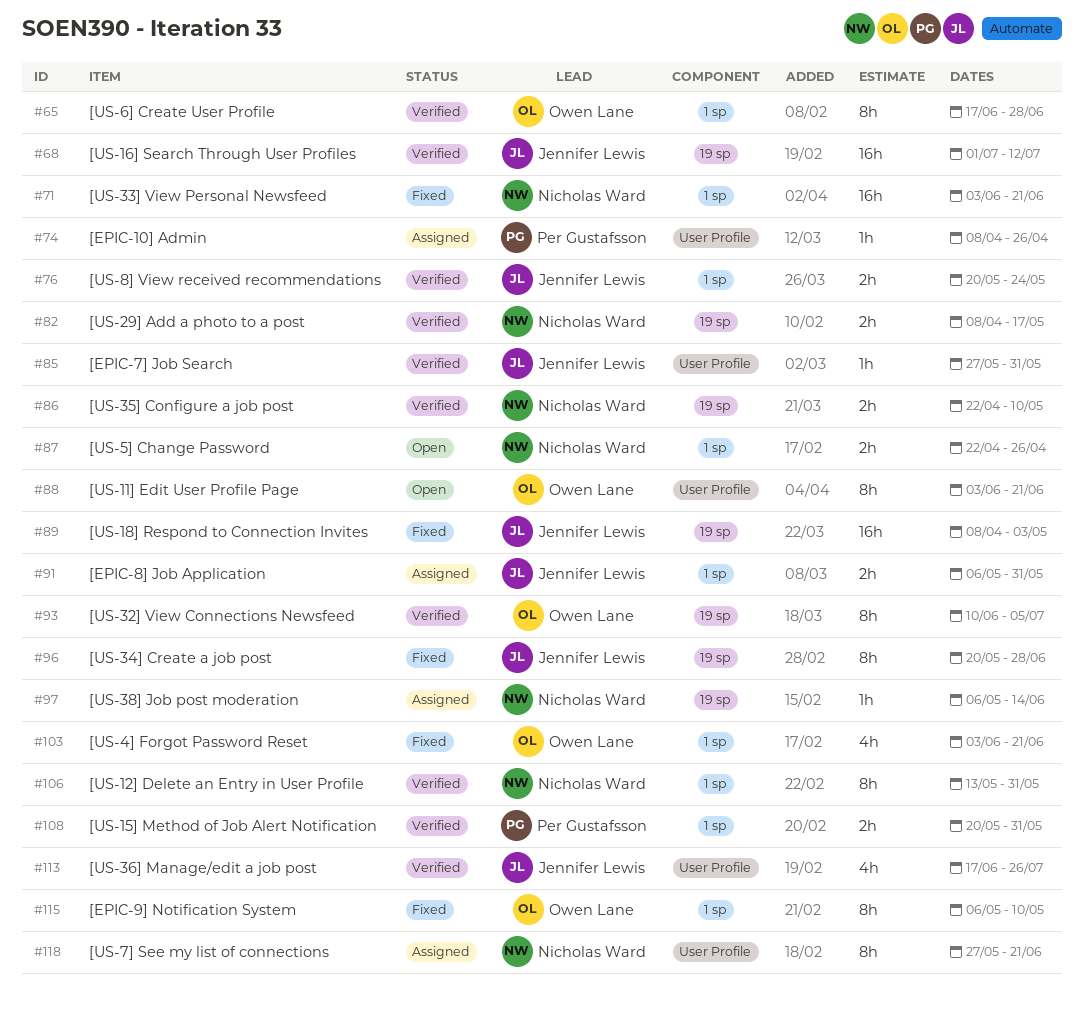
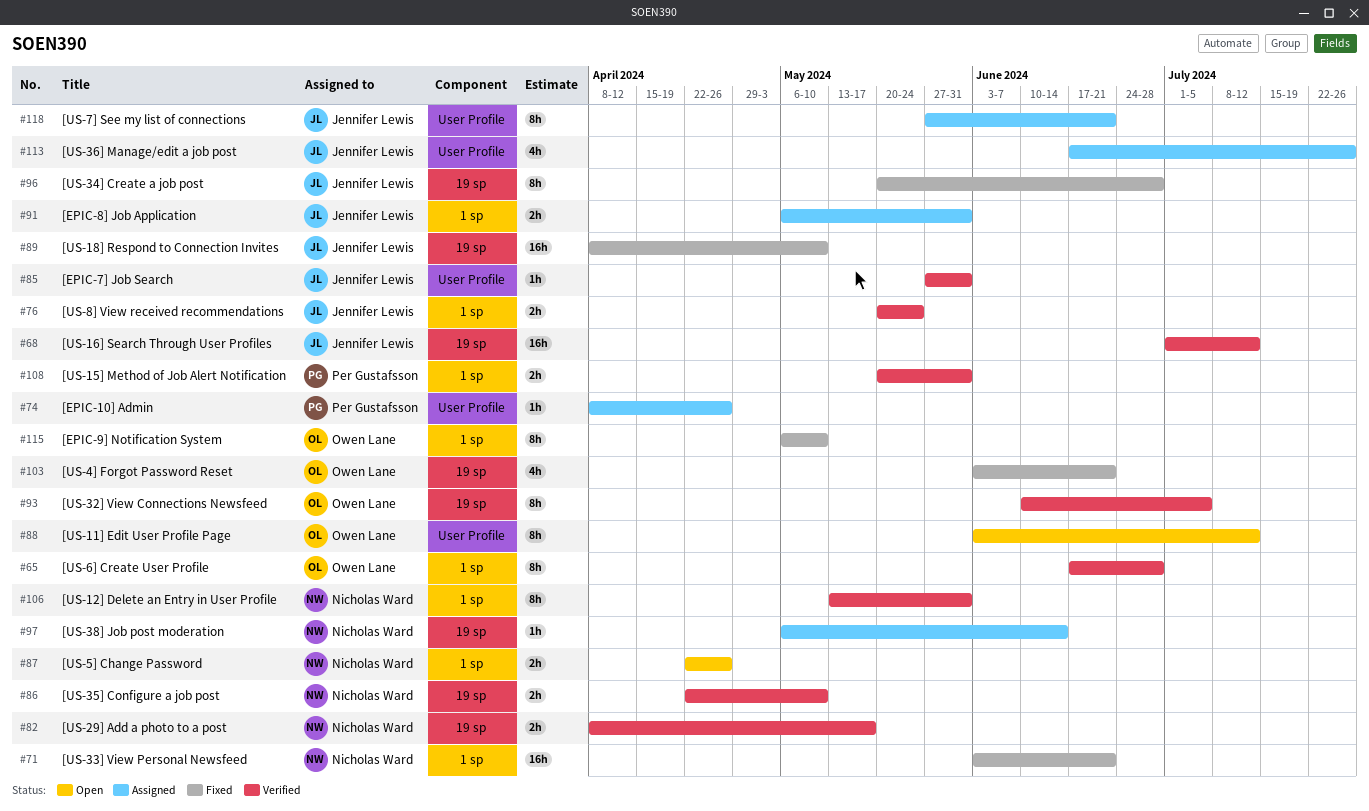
#88, due: Jun 21 -> Jul 12
#89, due: May 3 -> May 10
#103, label: 1 sp -> 19 sp
#113, status: Verified -> Assigned
#118, owner: Nicholas Ward -> Jennifer Lewis

